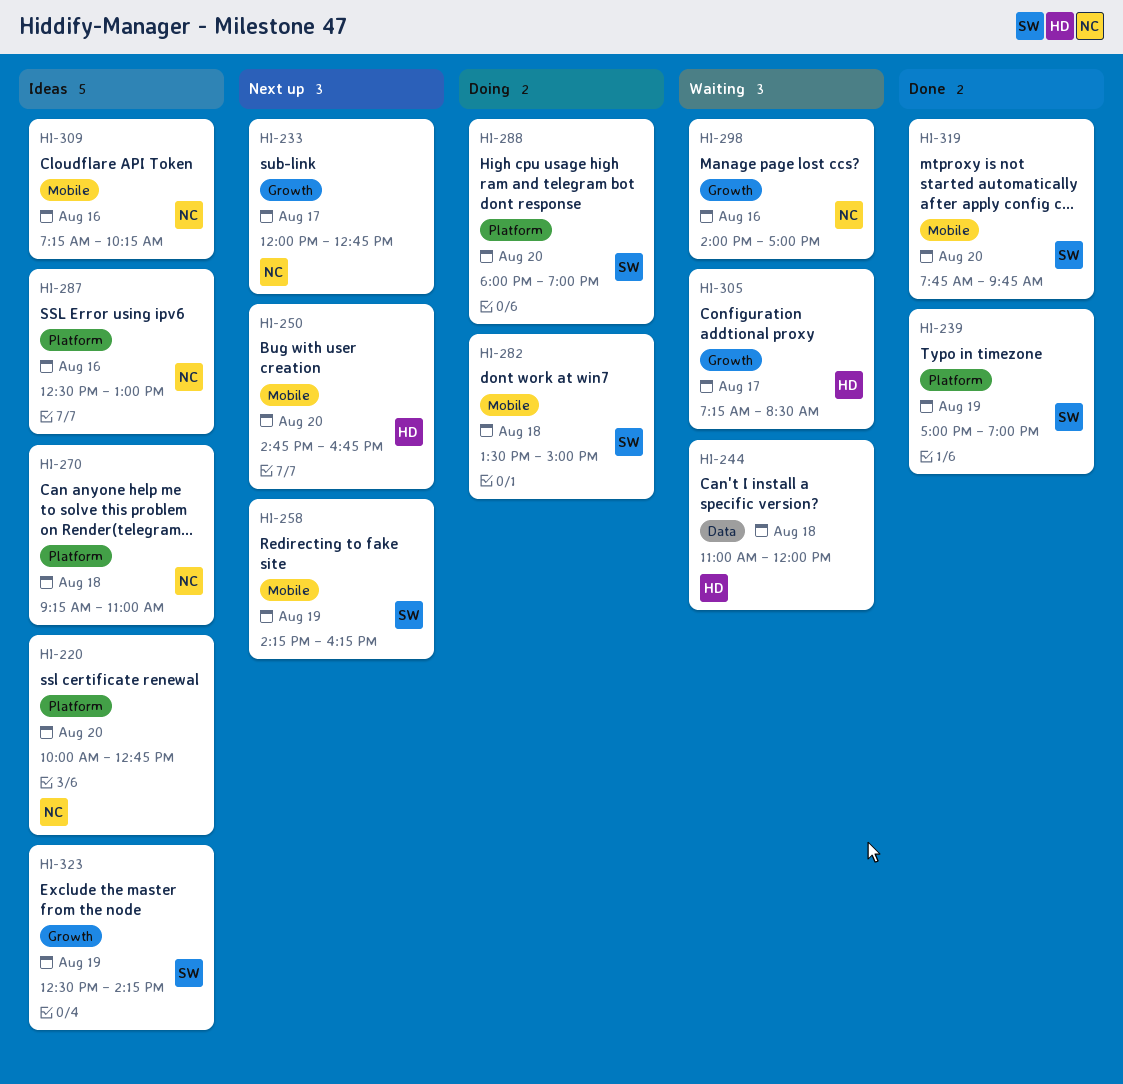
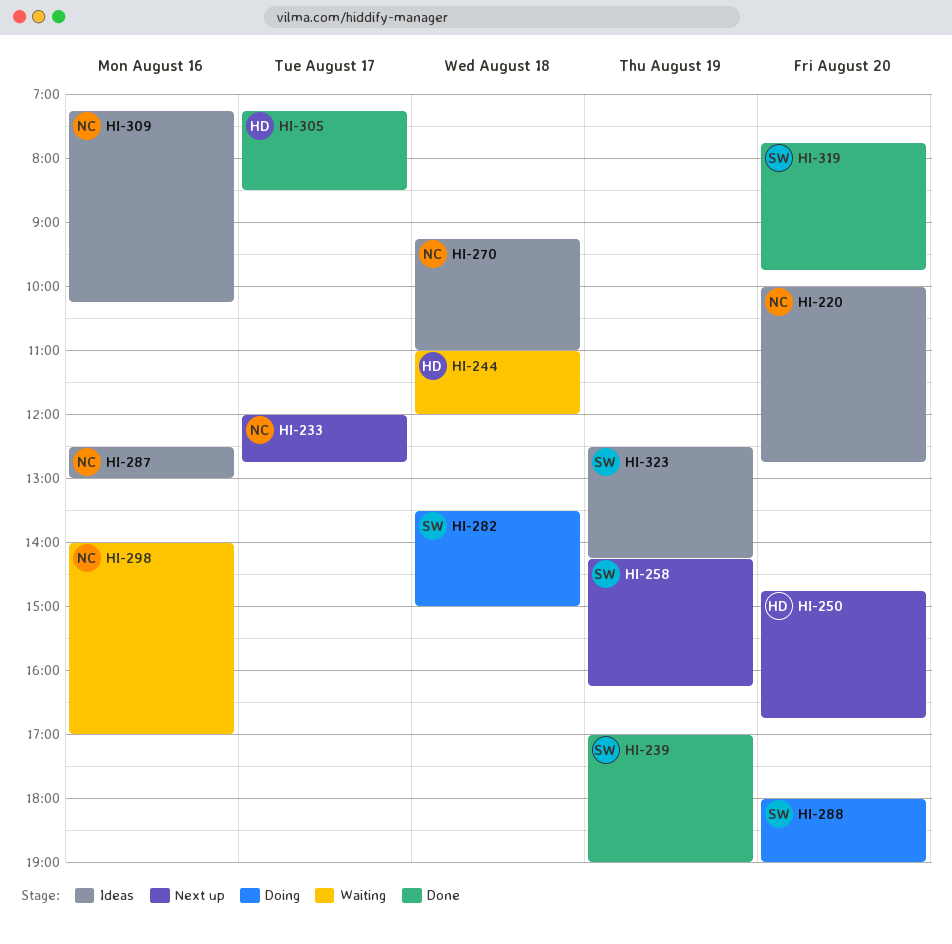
HI-305, status: Waiting -> Done

